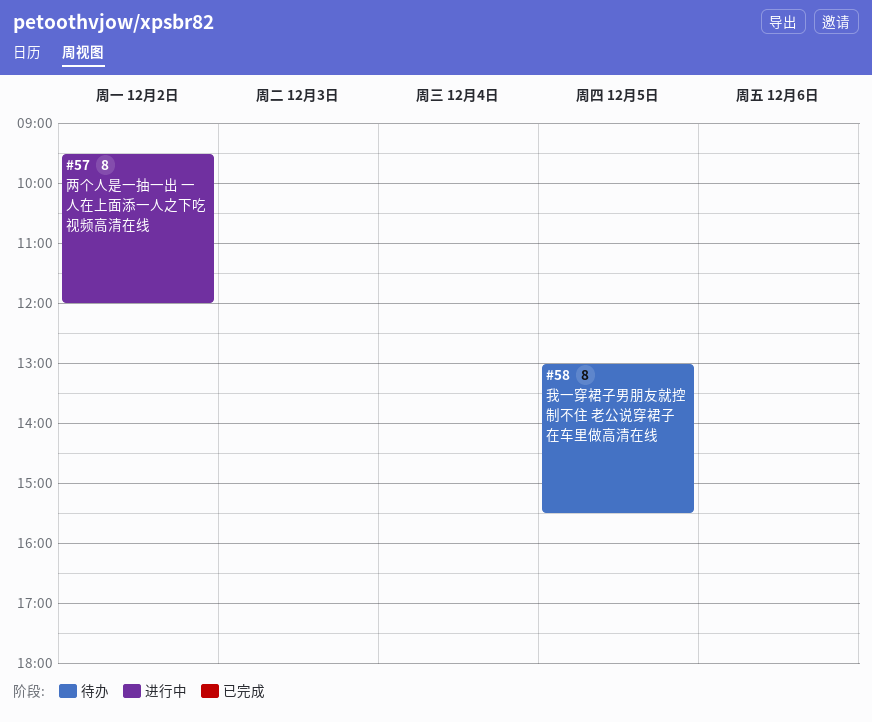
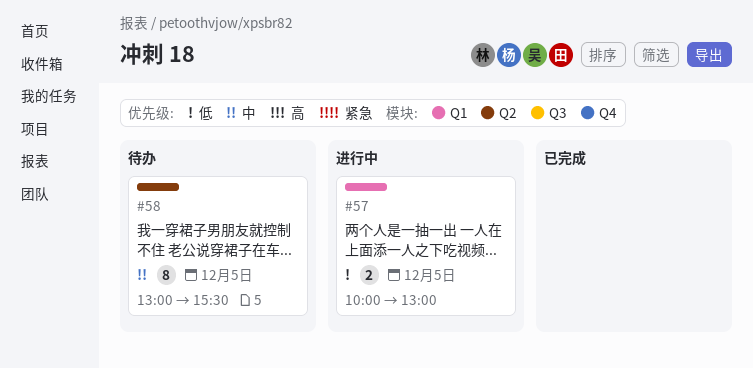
#57, estimate: 8 -> 2
#57, day: Dec 2 -> Dec 5
#57, begins: 09:30 -> 10:00
#57, ends: 12:00 -> 13:00

